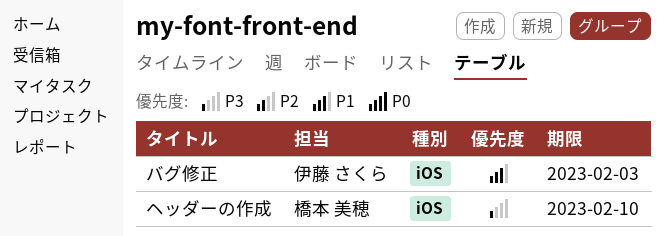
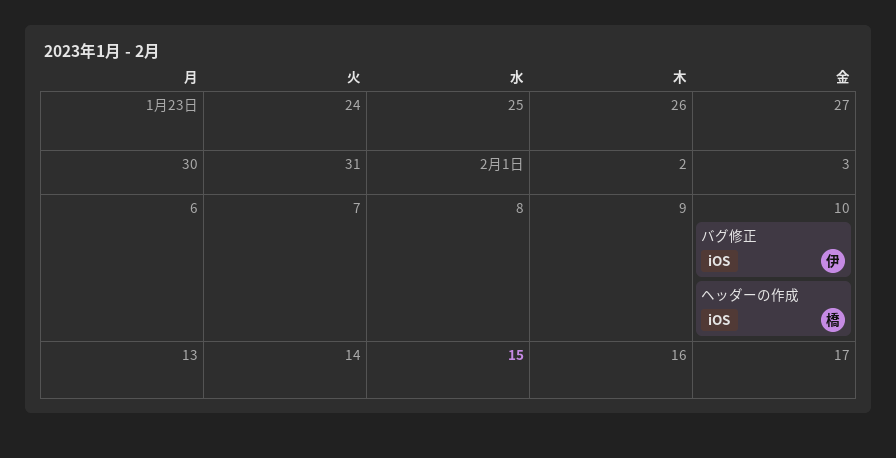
バグ修正, due: Feb 3 -> Feb 10

